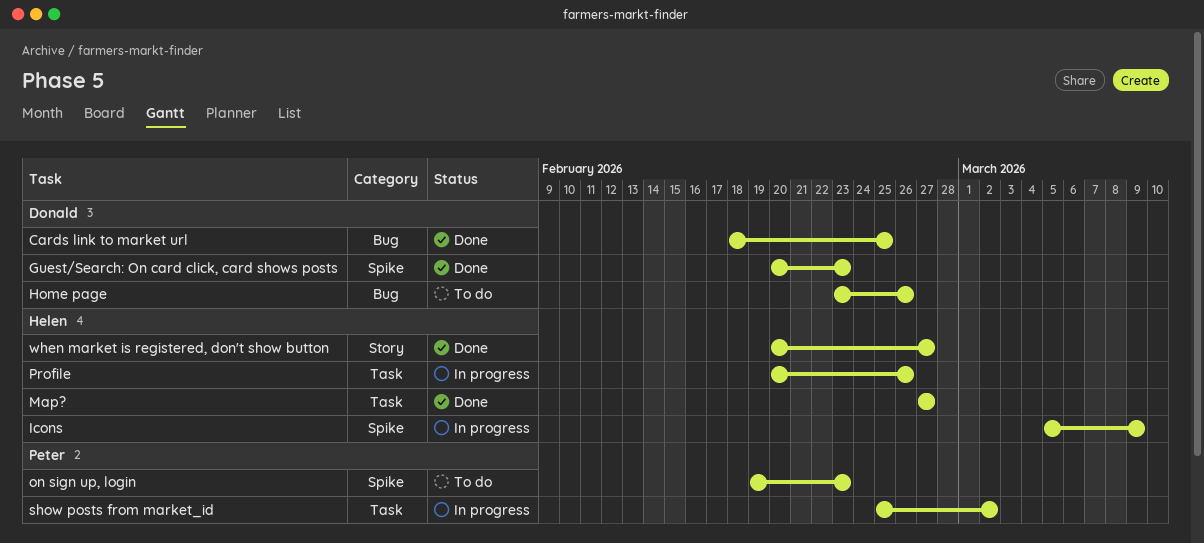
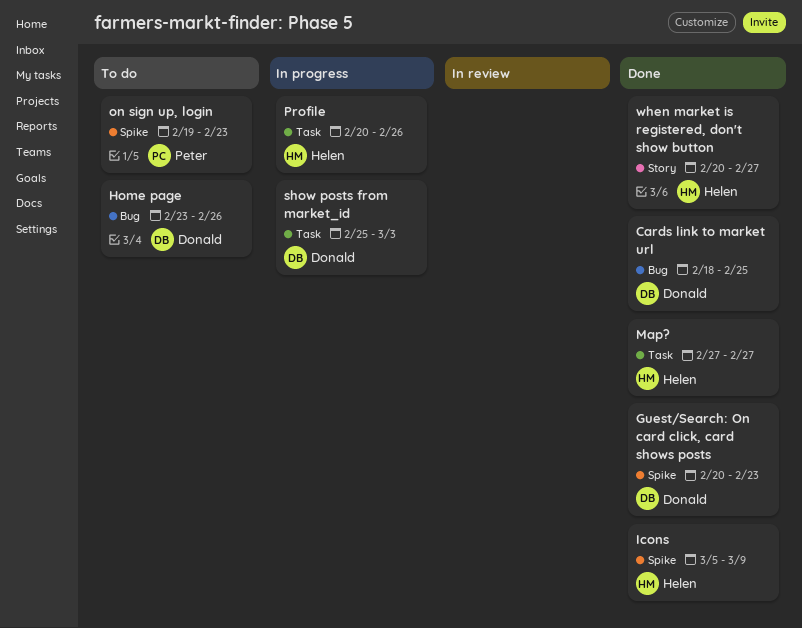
Icons, status: In progress -> Done
show posts from market_id, owner: Peter -> Donald
show posts from market_id, due: Mar 2 -> Mar 3

